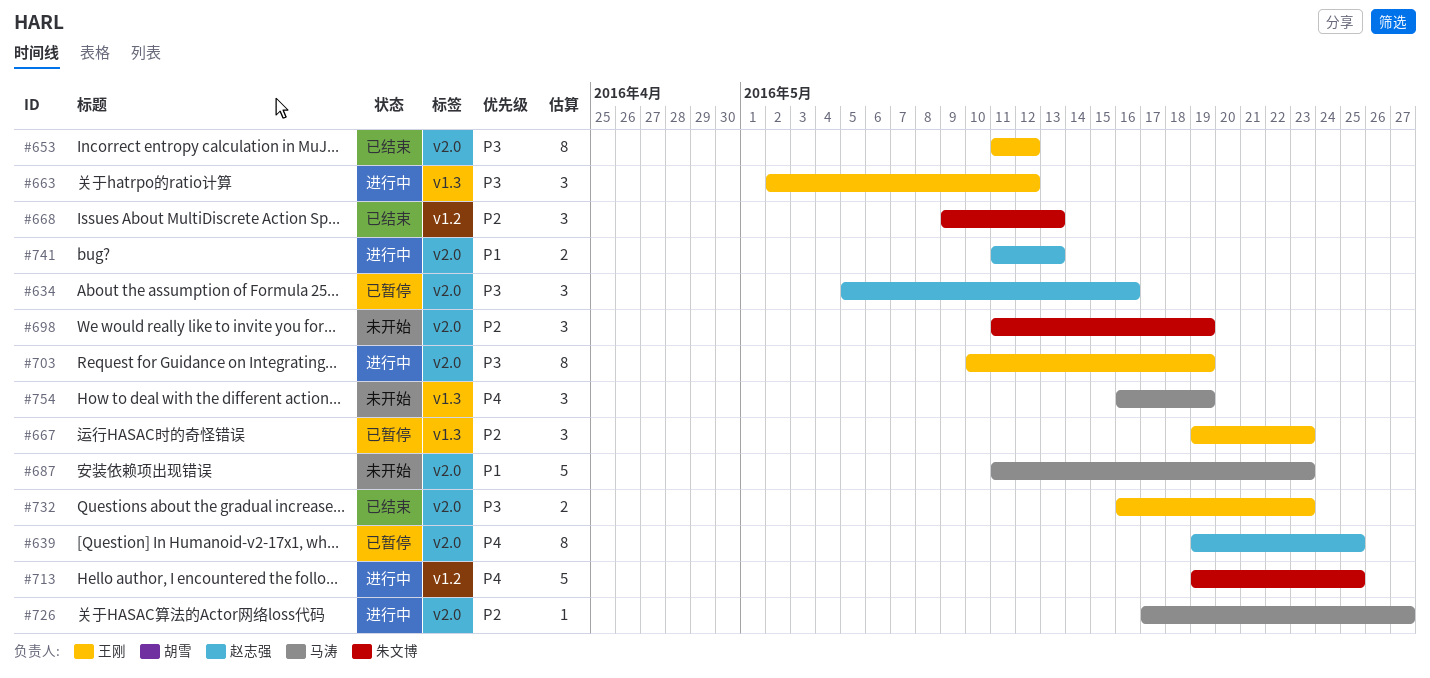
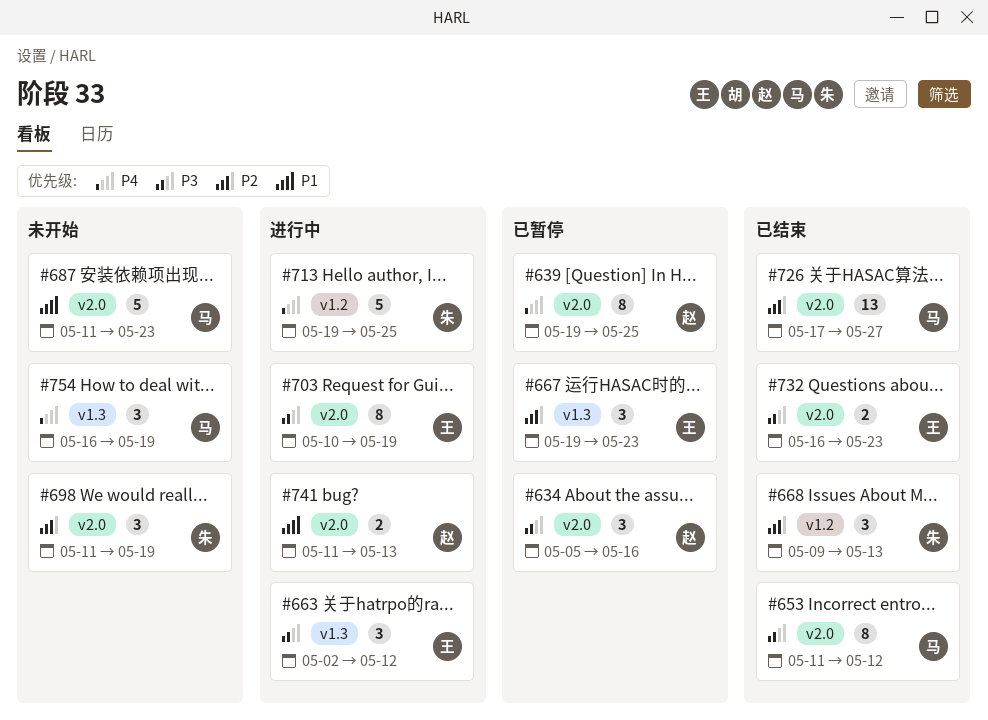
#653, owner: 王刚 -> 马涛
#726, status: 进行中 -> 已结束
#726, estimate: 1 -> 13

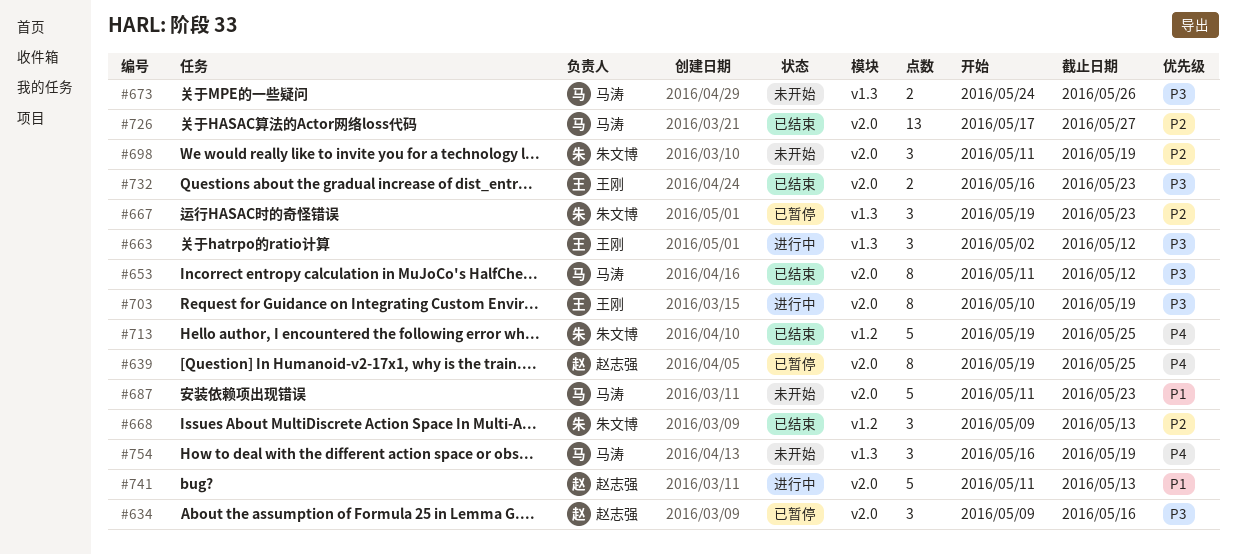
#634, start: May 5 -> May 9
#667, owner: 王刚 -> 朱文博
#673: none -> present
#713, status: 进行中 -> 已结束
#741, estimate: 2 -> 5

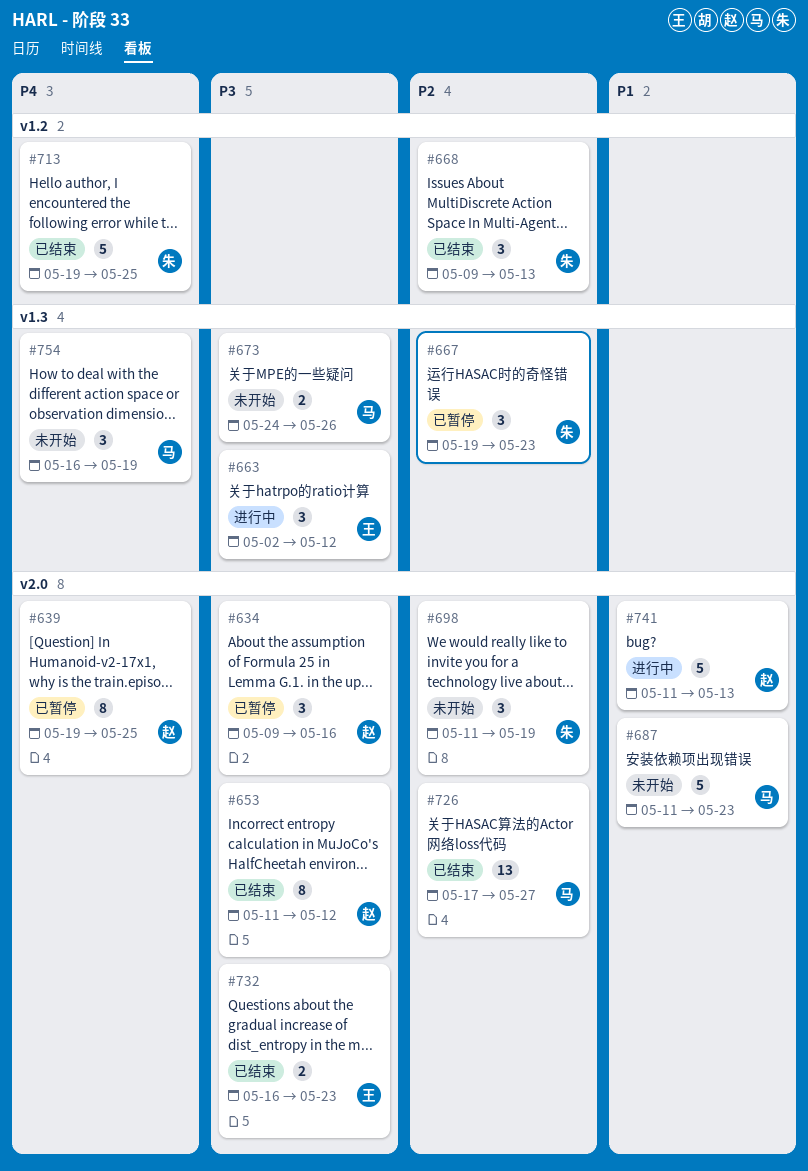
#653, owner: 马涛 -> 赵志强
#703: present -> none

